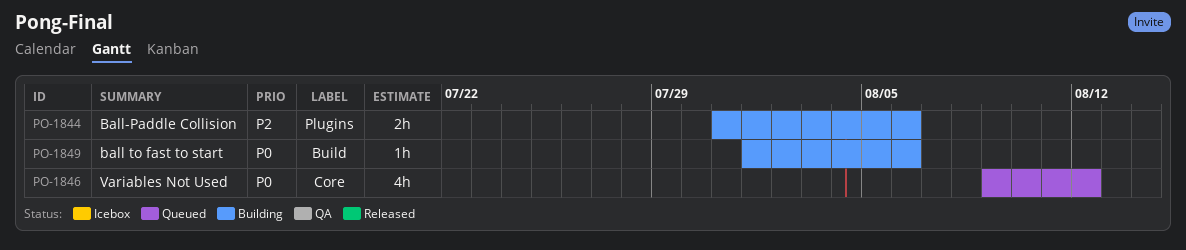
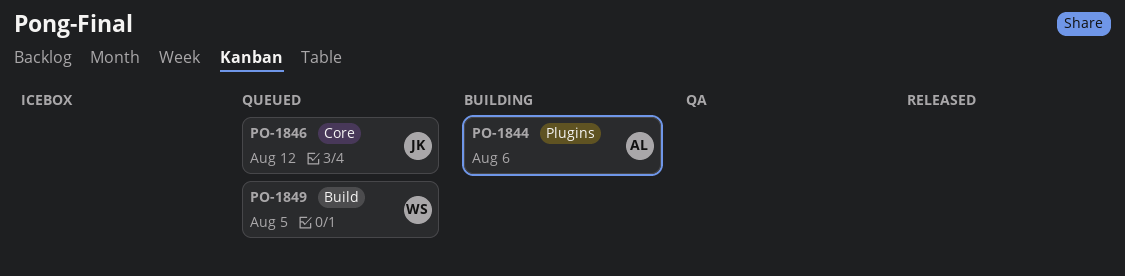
PO-1849, status: Building -> Queued
PO-1849, due: Aug 6 -> Aug 5

